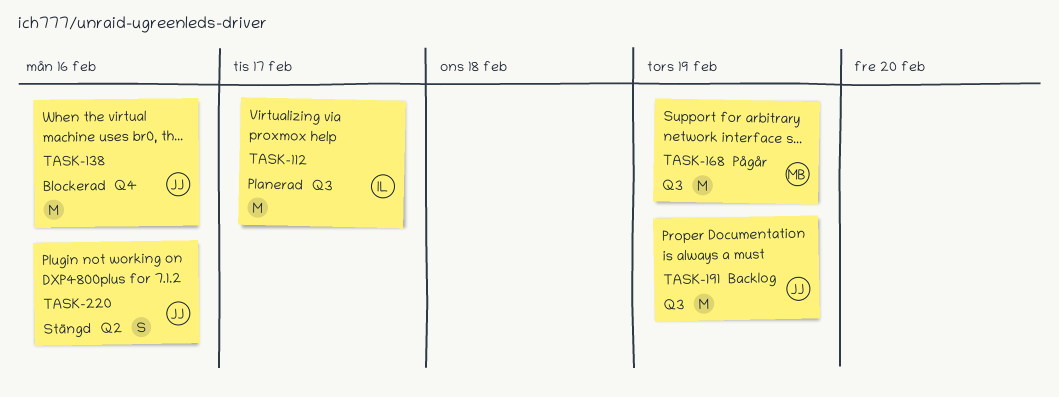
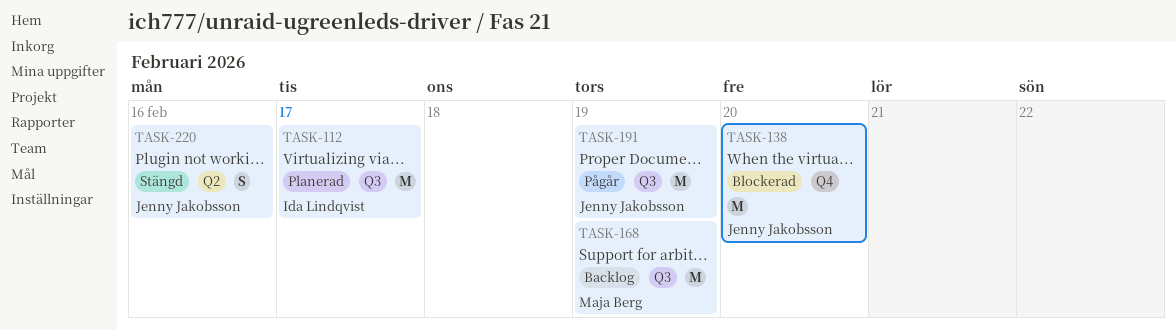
TASK-138, due: Feb 16 -> Feb 20
TASK-168, status: Pågår -> Backlog
TASK-191, status: Backlog -> Pågår

